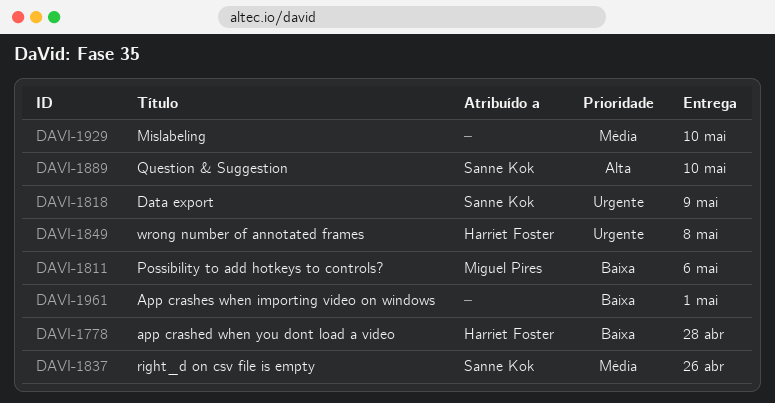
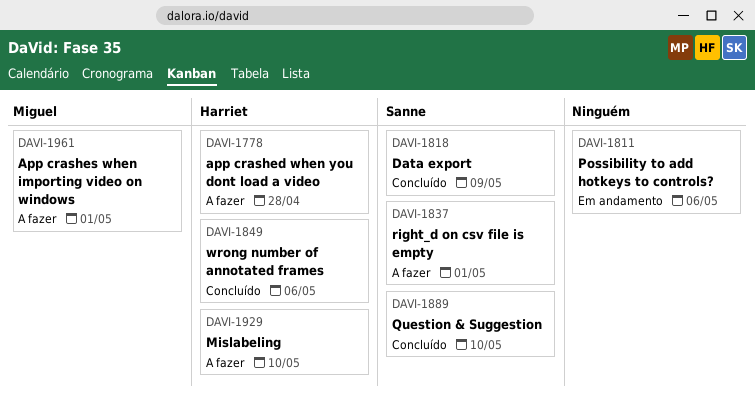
DAVI-1811, owner: Miguel Pires -> none
DAVI-1837, due: Apr 26 -> May 1
DAVI-1849, due: May 8 -> May 6
DAVI-1929, owner: none -> Harriet Foster
DAVI-1961, owner: none -> Miguel Pires

